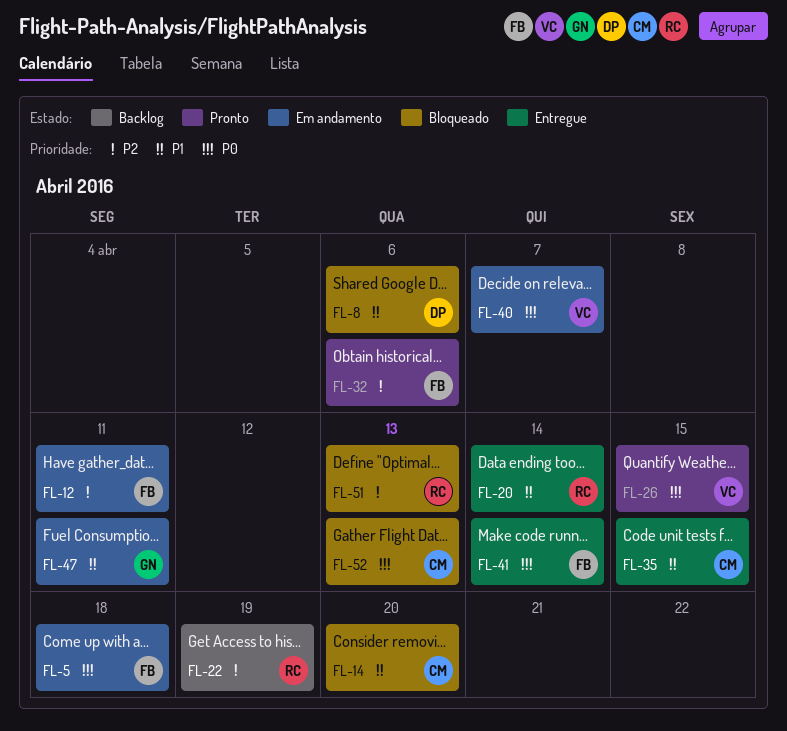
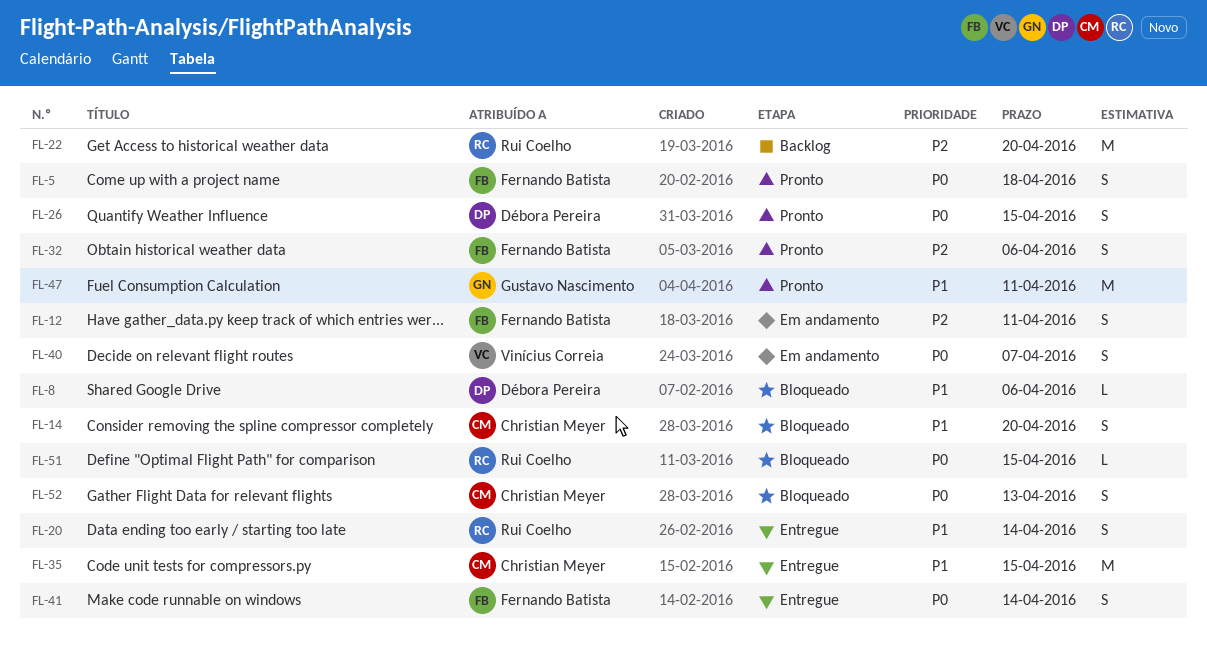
FL-5, status: Em andamento -> Pronto
FL-22, due: Apr 19 -> Apr 20
FL-26, owner: Vinícius Correia -> Débora Pereira
FL-47, status: Em andamento -> Pronto
FL-51, priority: P2 -> P0
FL-51, due: Apr 13 -> Apr 15

